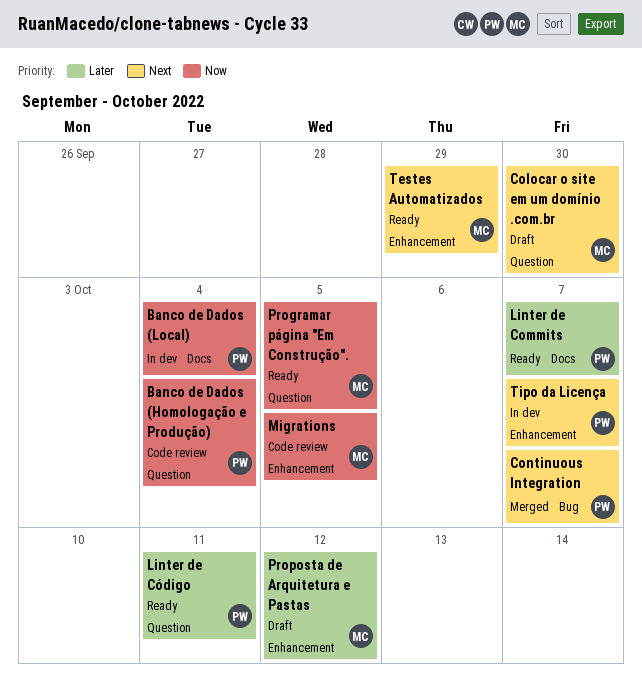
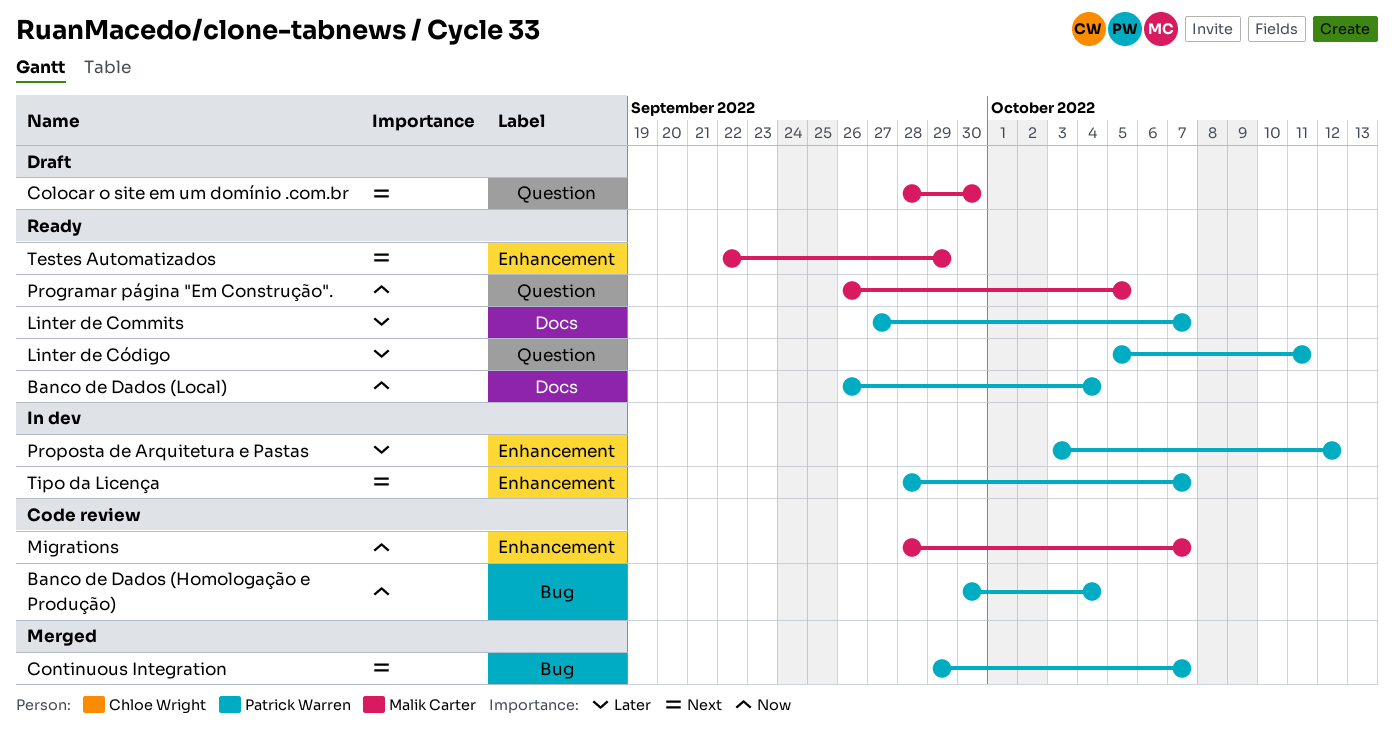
Banco de Dados (Homologação e Produção), label: Question -> Bug
Banco de Dados (Local), status: In dev -> Ready
Migrations, due: Oct 5 -> Oct 7
Proposta de Arquitetura e Pastas, status: Draft -> In dev
Proposta de Arquitetura e Pastas, owner: Malik Carter -> Patrick Warren

